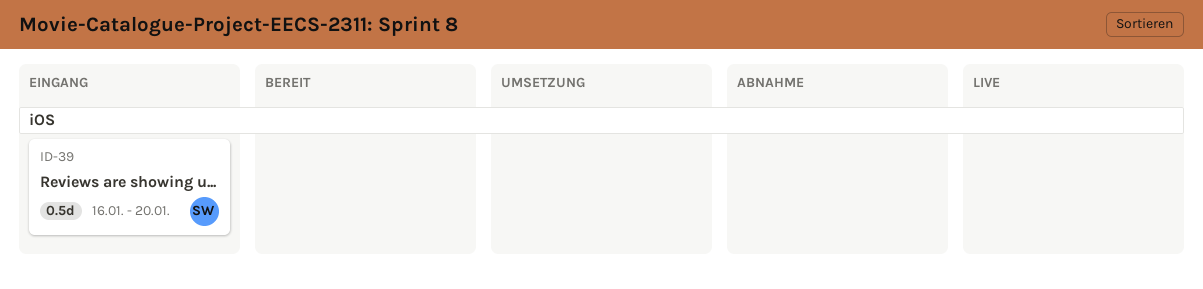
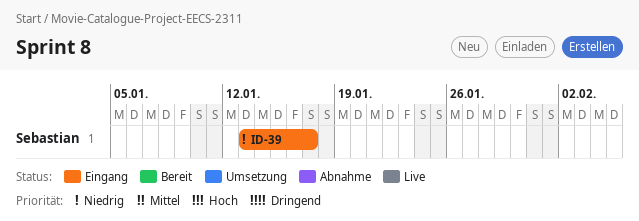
ID-39, start: Jan 16 -> Jan 13
ID-39, due: Jan 20 -> Jan 17

